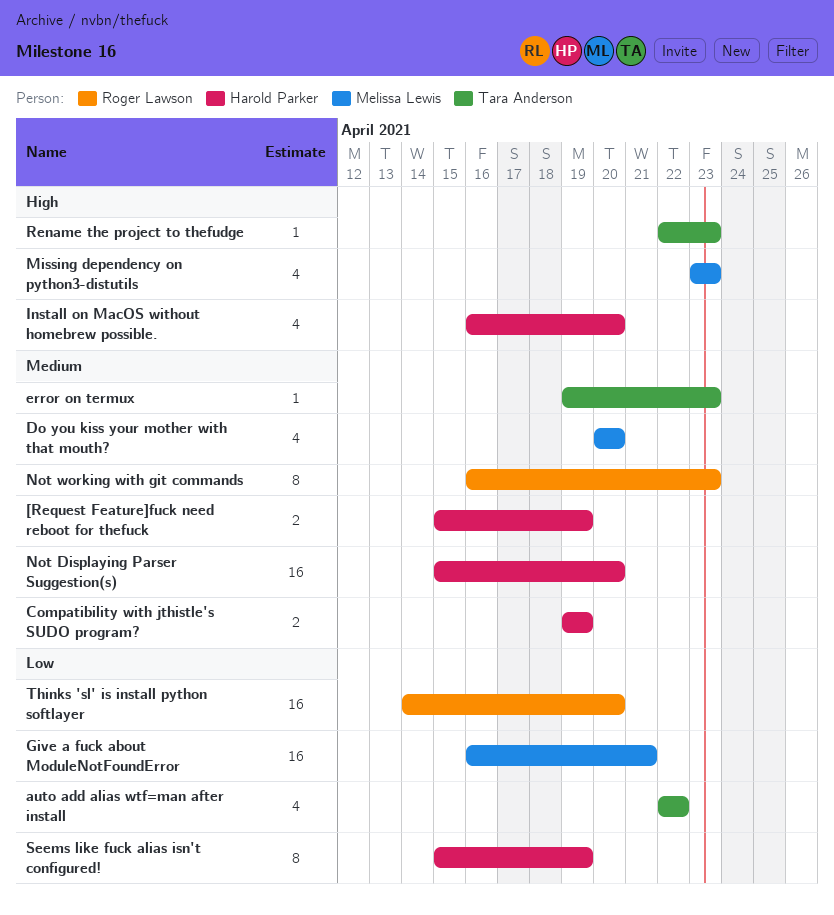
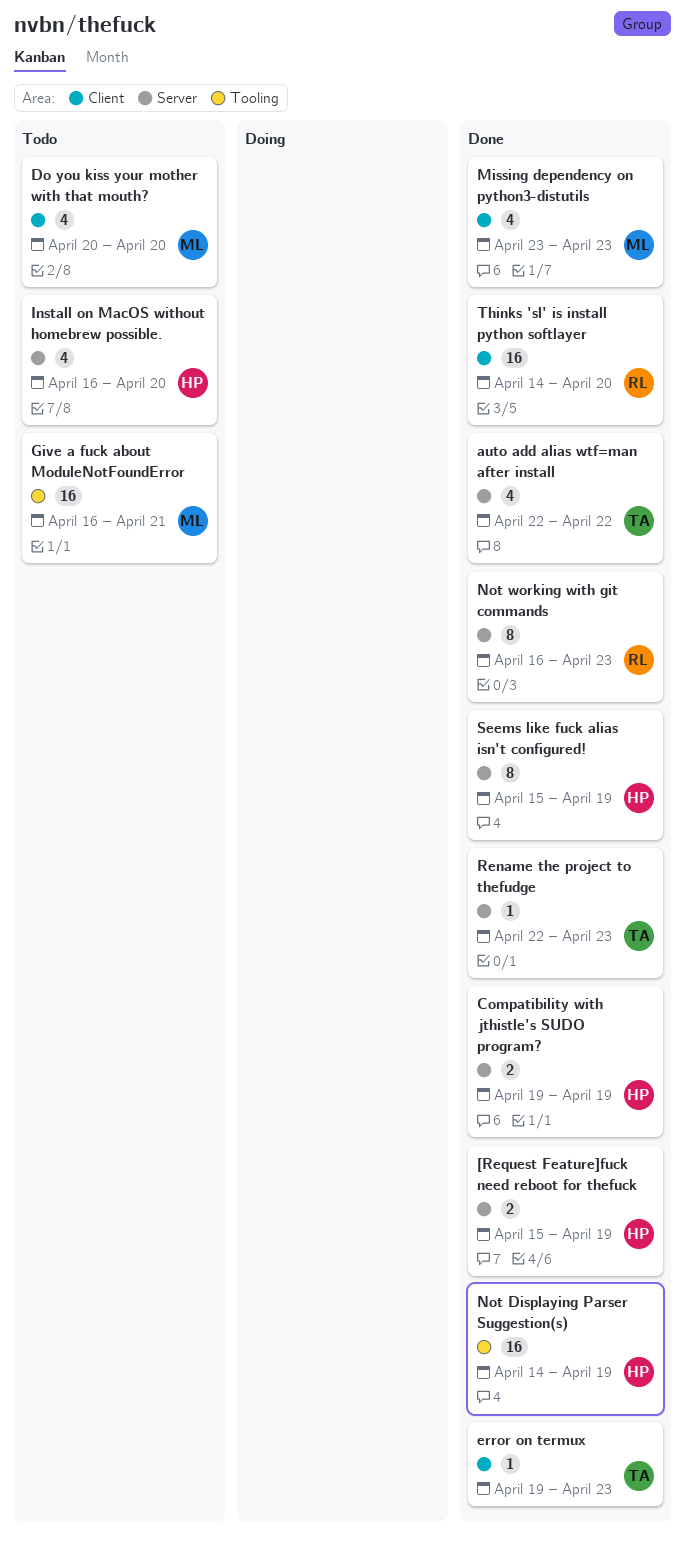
Not Displaying Parser Suggestion(s), start: Apr 15 -> Apr 14
Not Displaying Parser Suggestion(s), due: Apr 20 -> Apr 19

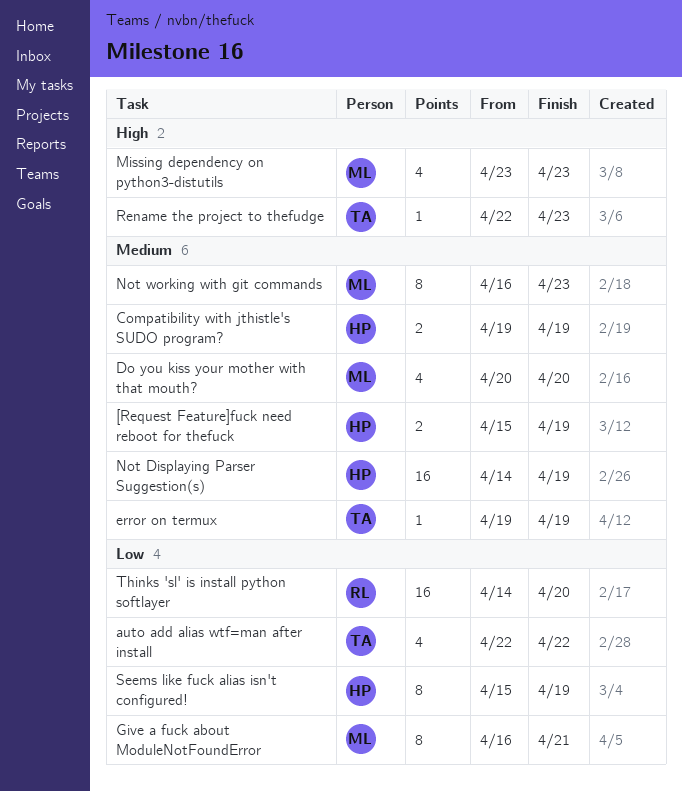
error on termux, due: Apr 23 -> Apr 19
Give a fuck about ModuleNotFoundError, estimate: 16 -> 8
Install on MacOS without homebrew possible.: present -> none
Not working with git commands, owner: RL -> ML

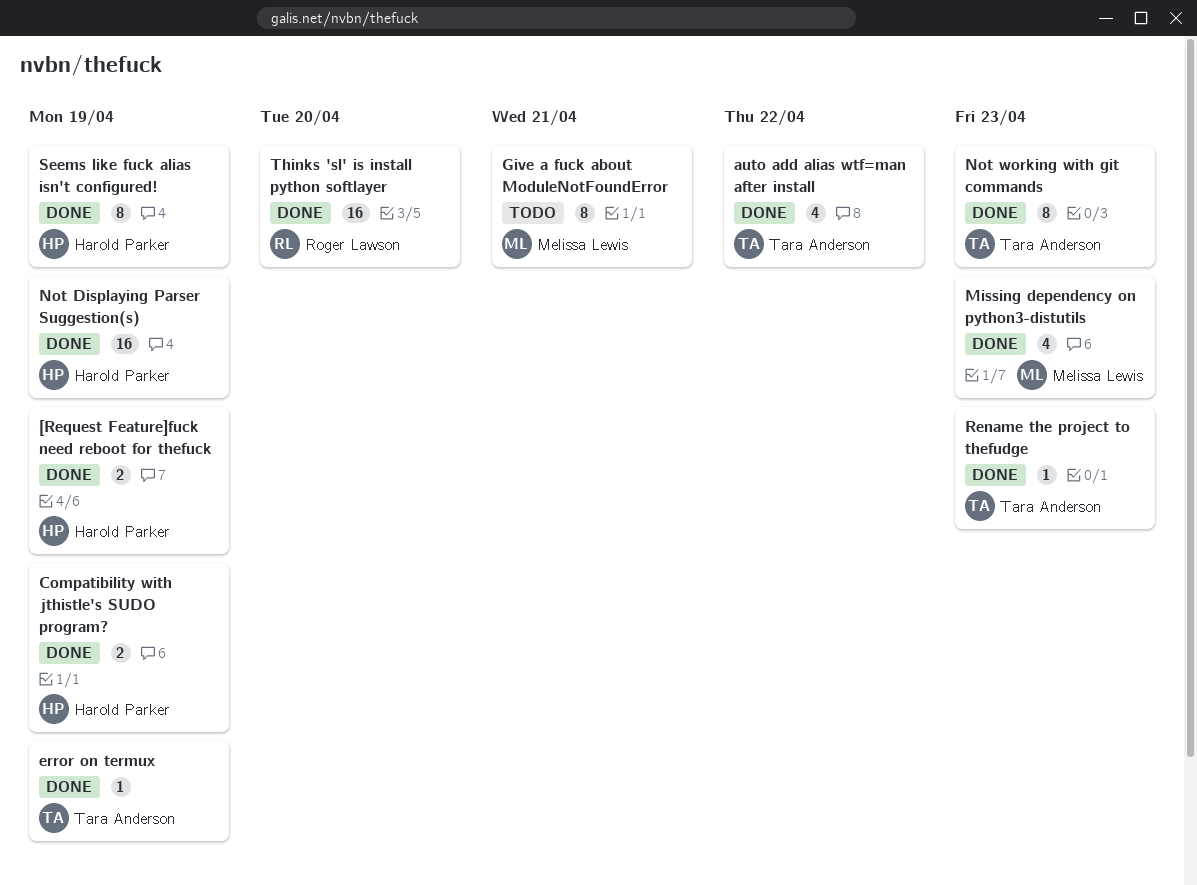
Do you kiss your mother with that mouth?: present -> none
Not working with git commands, owner: Melissa Lewis -> Tara Anderson

